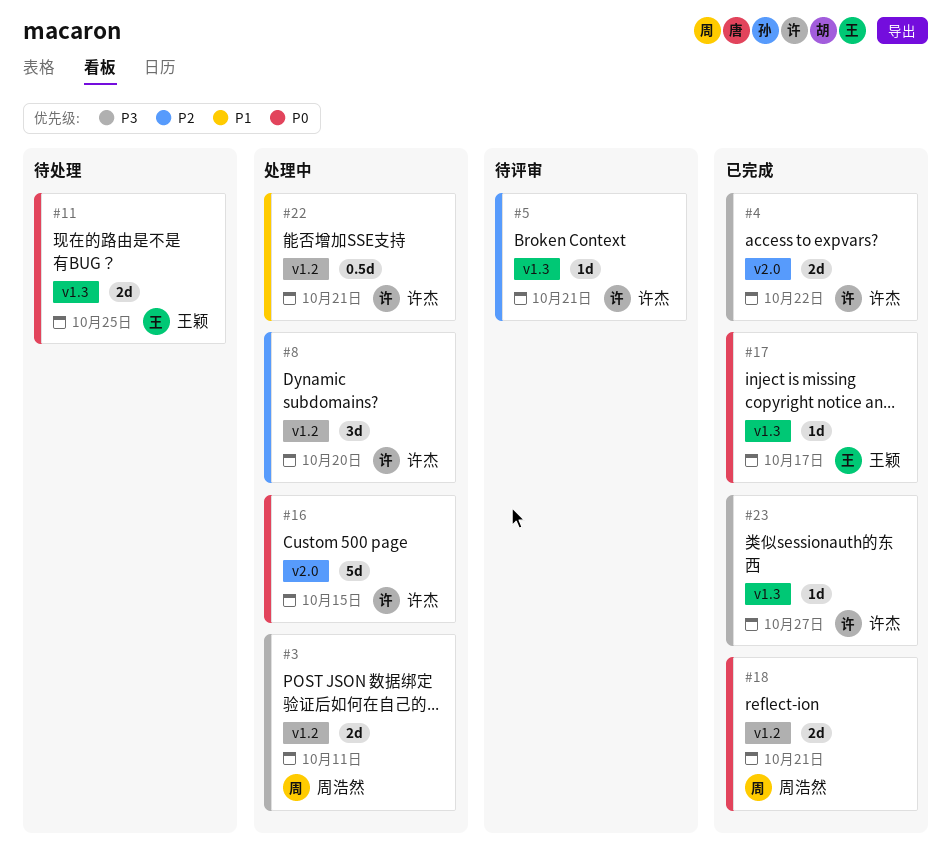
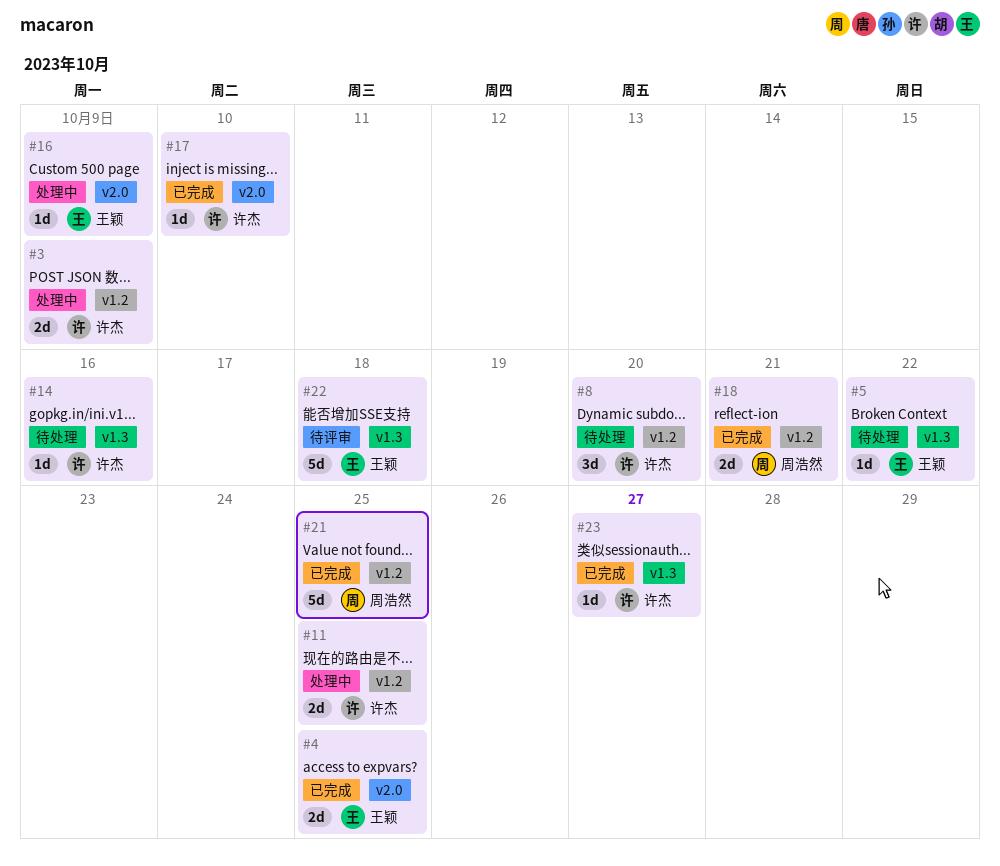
#3, owner: 周浩然 -> 许杰
#3, due: Oct 11 -> Oct 9
#4, owner: 许杰 -> 王颖
#4, due: Oct 22 -> Oct 25
#5, status: 待评审 -> 待处理
#5, owner: 许杰 -> 王颖
#5, due: Oct 21 -> Oct 22
#8, status: 处理中 -> 待处理
#11, status: 待处理 -> 处理中
#11, owner: 王颖 -> 许杰
#11, label: v1.3 -> v1.2
#14: none -> present
#16, owner: 许杰 -> 王颖
#16, estimate: 5d -> 1d
#16, due: Oct 15 -> Oct 9
#17, owner: 王颖 -> 许杰
#17, label: v1.3 -> v2.0
#17, due: Oct 17 -> Oct 10
#21: none -> present
#22, status: 处理中 -> 待评审
#22, owner: 许杰 -> 王颖
#22, label: v1.2 -> v1.3
#22, estimate: 0.5d -> 5d
#22, due: Oct 21 -> Oct 18

